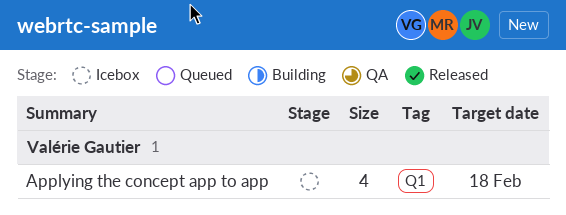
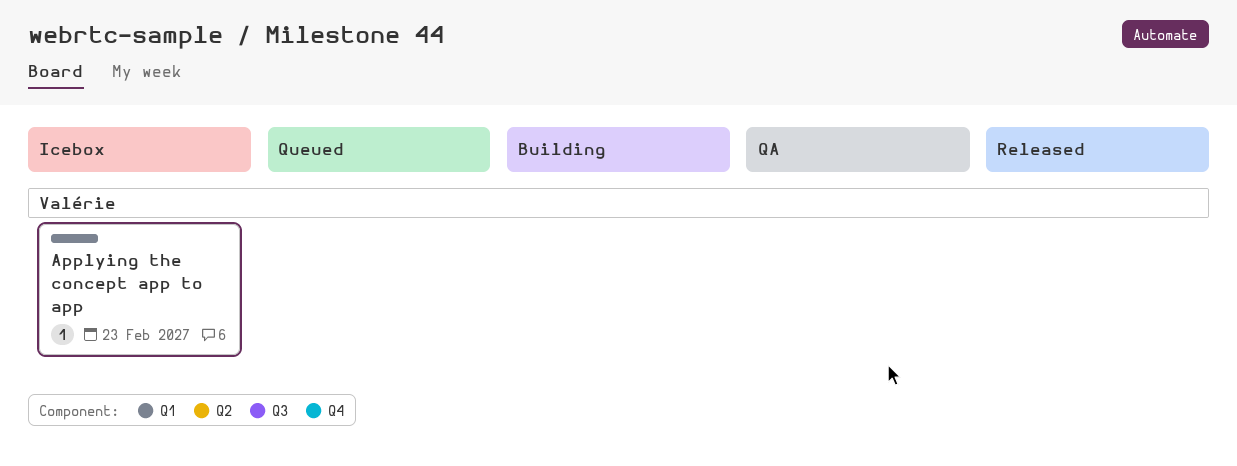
Applying the concept app to app, estimate: 4 -> 1
Applying the concept app to app, due: Feb 18 -> Feb 23

